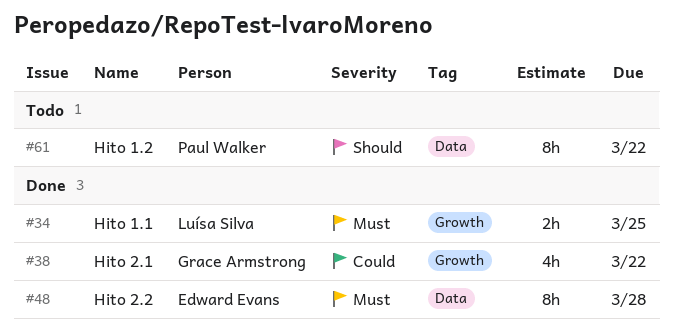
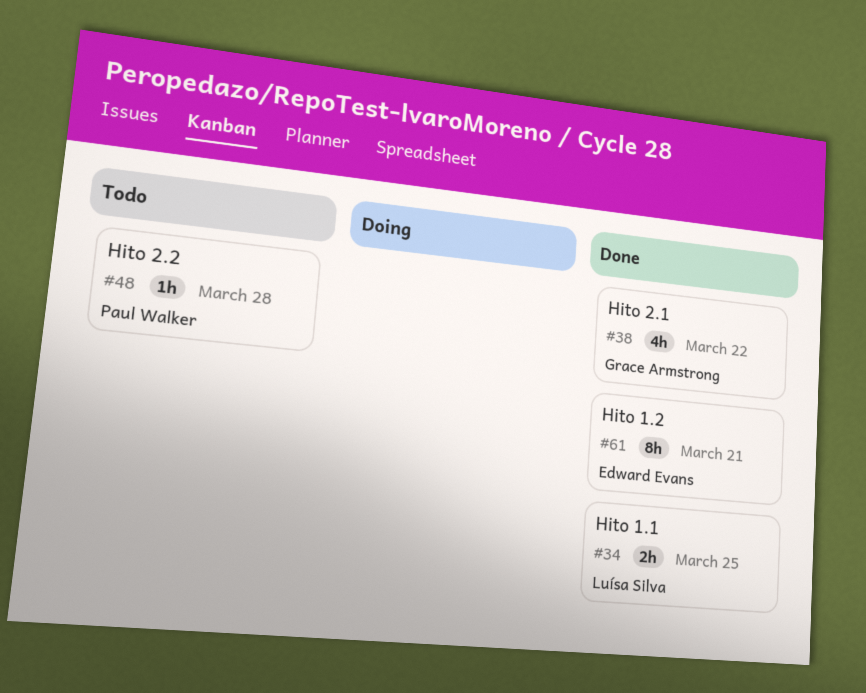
#48, status: Done -> Todo
#48, owner: Edward Evans -> Paul Walker
#48, estimate: 8h -> 1h
#61, status: Todo -> Done
#61, owner: Paul Walker -> Edward Evans
#61, due: Mar 22 -> Mar 21

